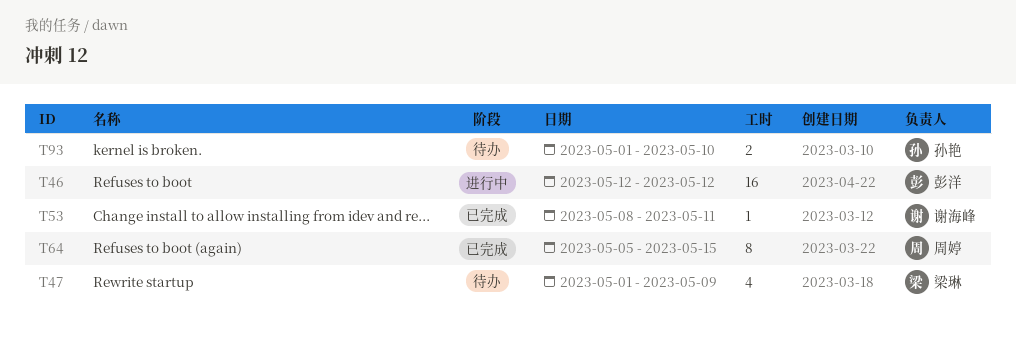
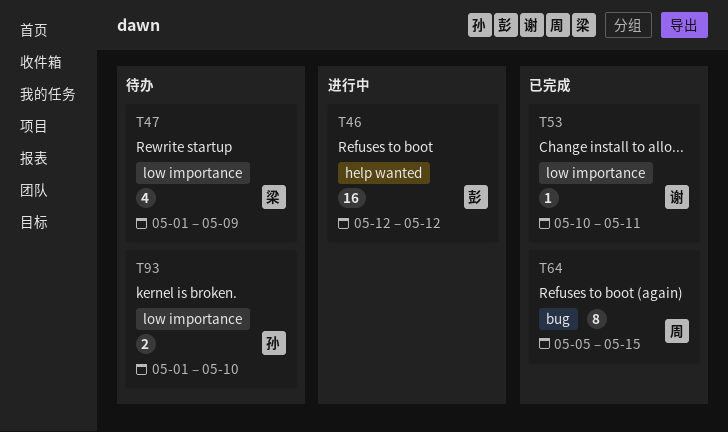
T53, start: May 8 -> May 10

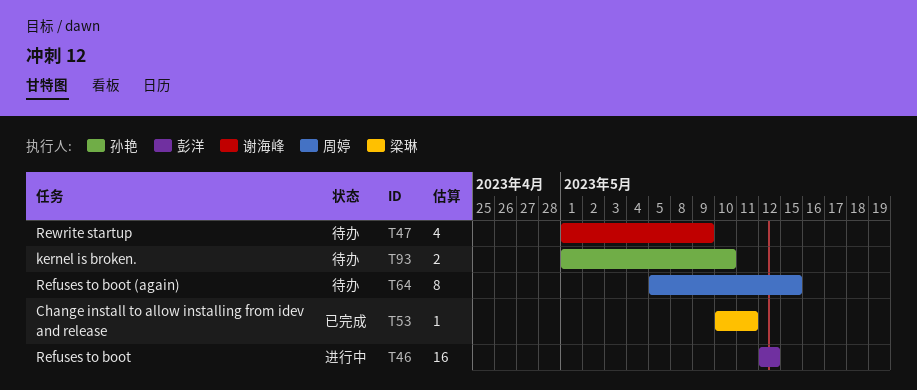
T47, owner: 梁琳 -> 谢海峰
T53, owner: 谢海峰 -> 梁琳
T64, status: 已完成 -> 待办

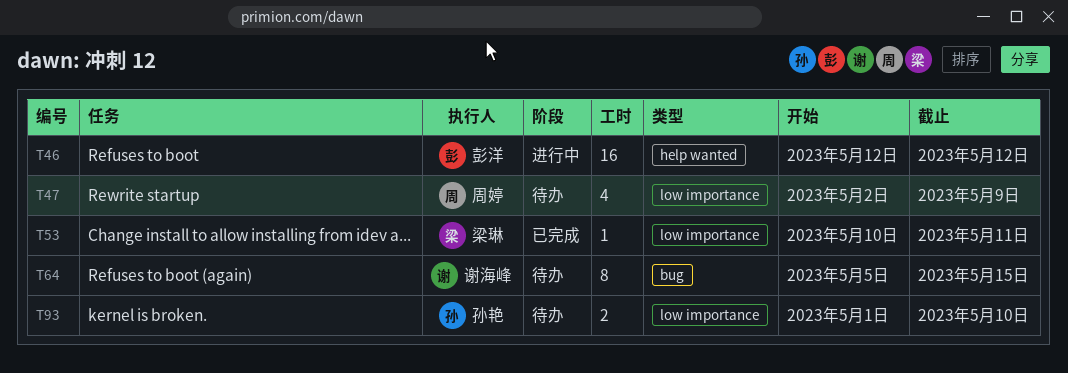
T47, owner: 谢海峰 -> 周婷
T47, start: May 1 -> May 2
T64, owner: 周婷 -> 谢海峰

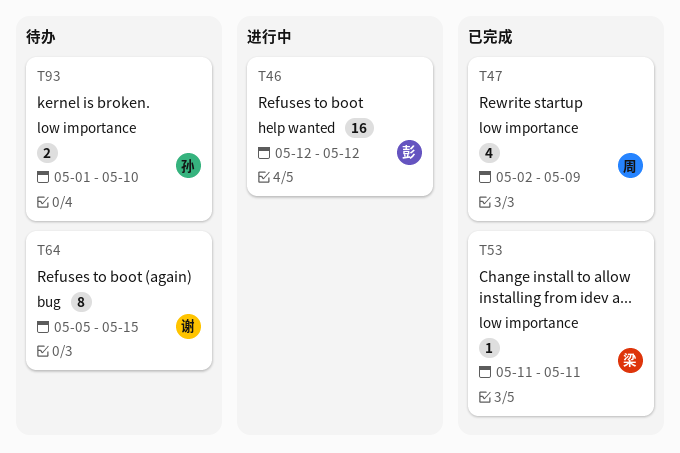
T47, status: 待办 -> 已完成
T53, start: May 10 -> May 11

